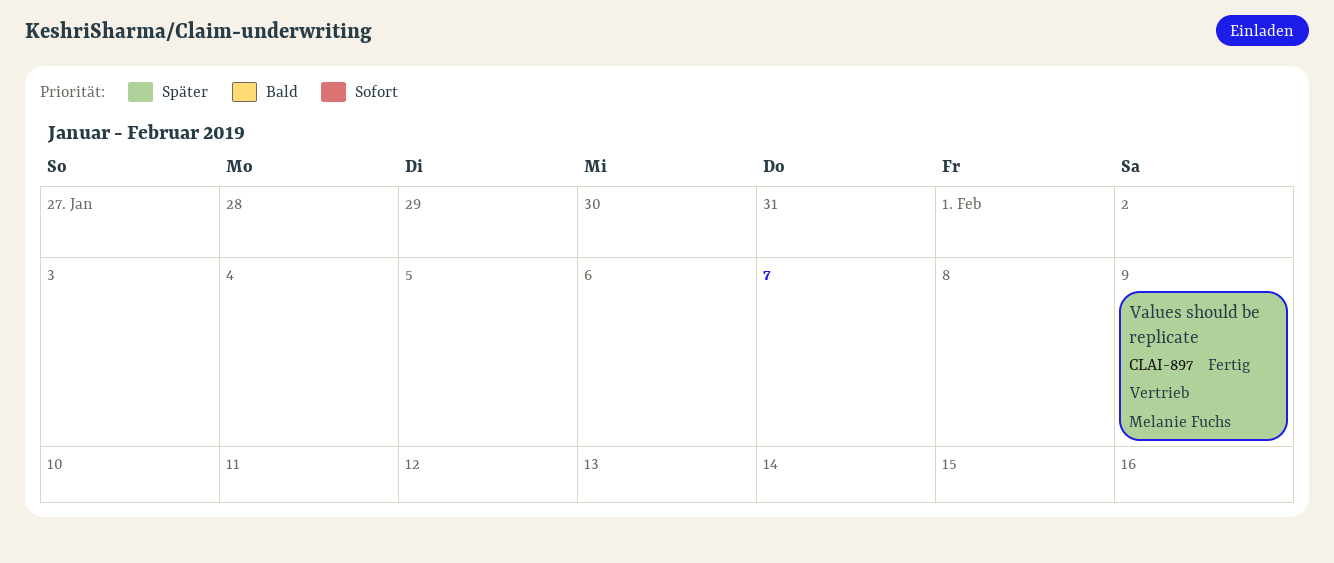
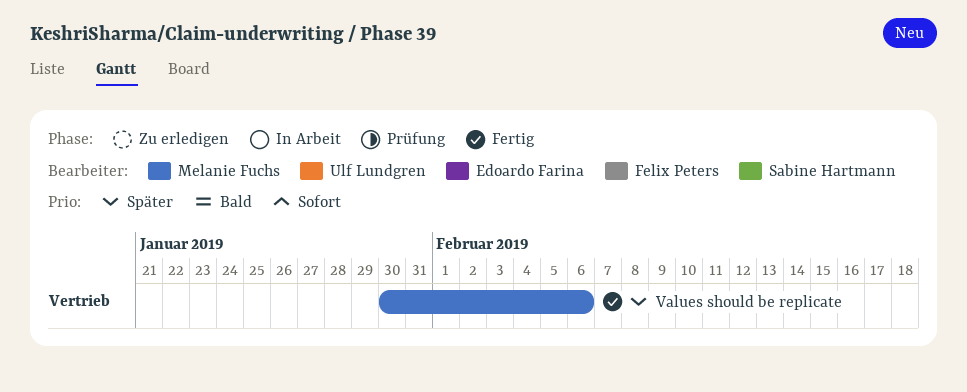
Values should be replicate, due: Feb 9 -> Feb 6

